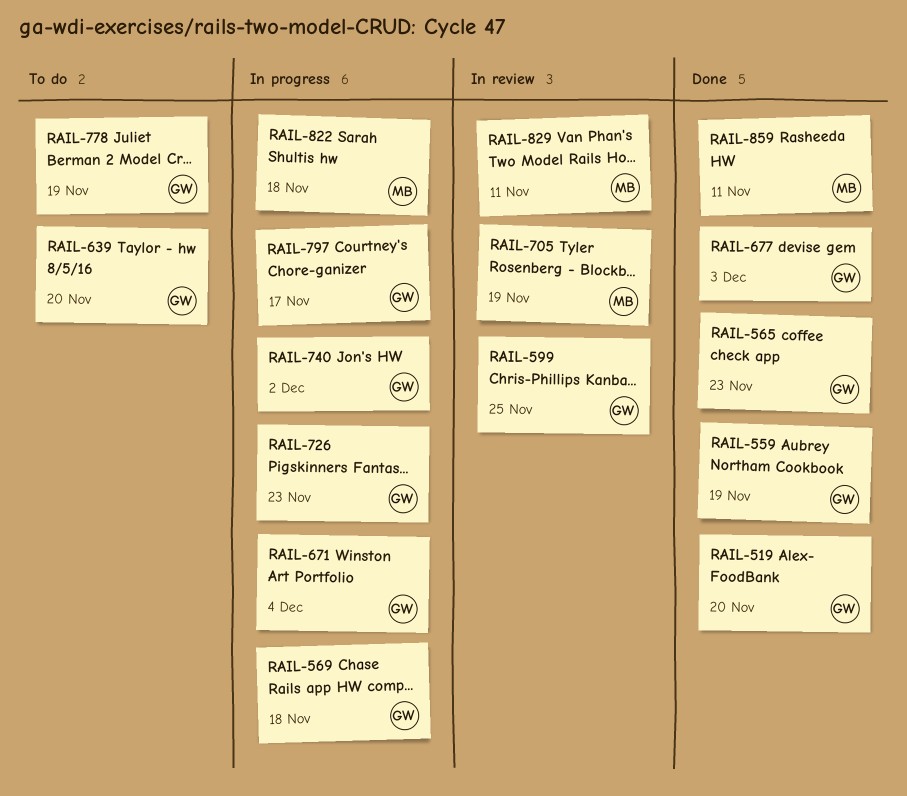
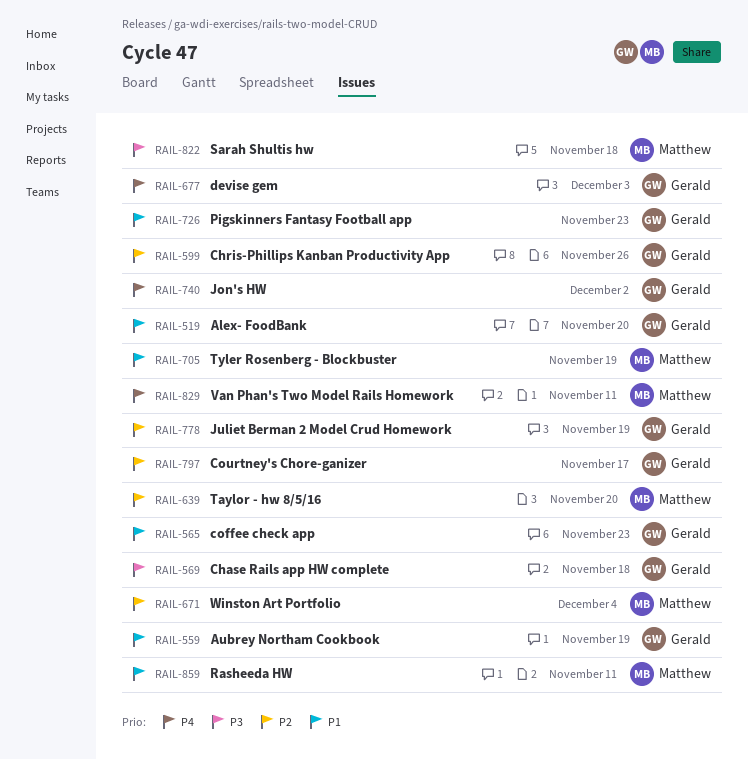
RAIL-599, due: Nov 25 -> Nov 26
RAIL-639, owner: Gerald -> Matthew
RAIL-671, owner: Gerald -> Matthew

